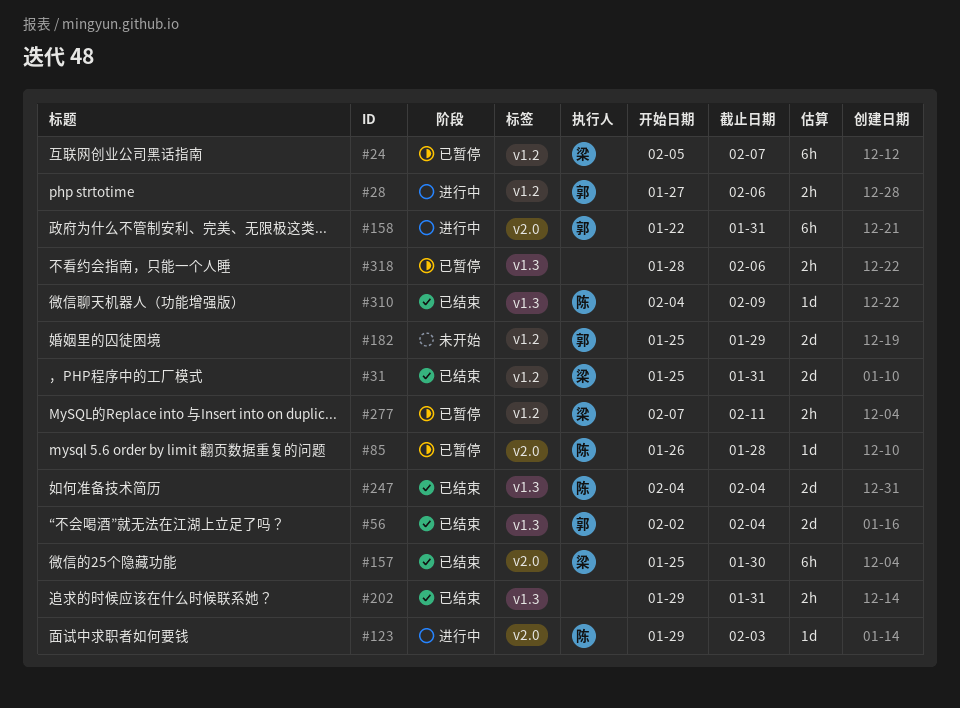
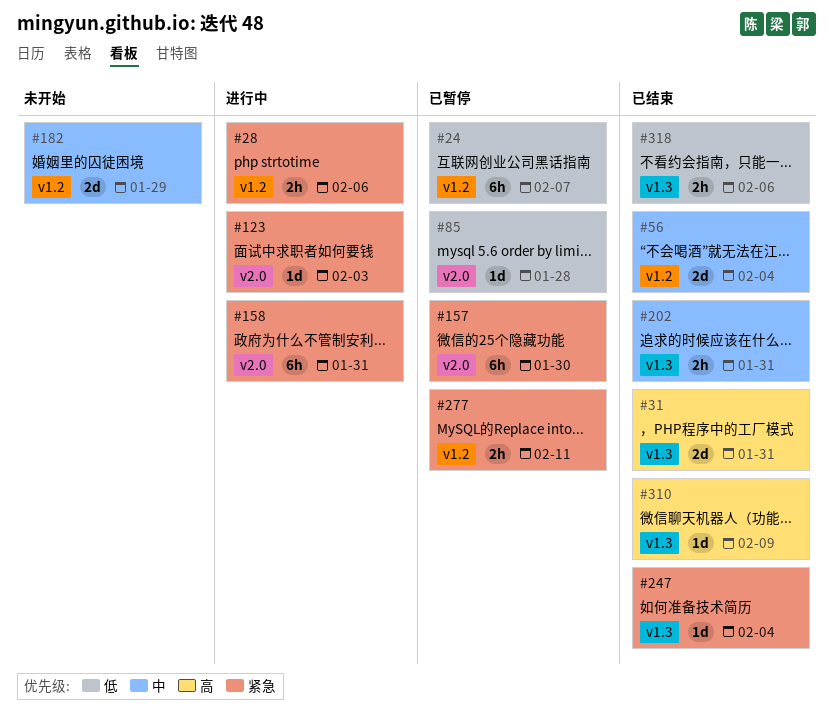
#31, label: v1.2 -> v1.3
#56, label: v1.3 -> v1.2
#157, status: 已结束 -> 已暂停
#247, estimate: 2d -> 1d
#318, status: 已暂停 -> 已结束

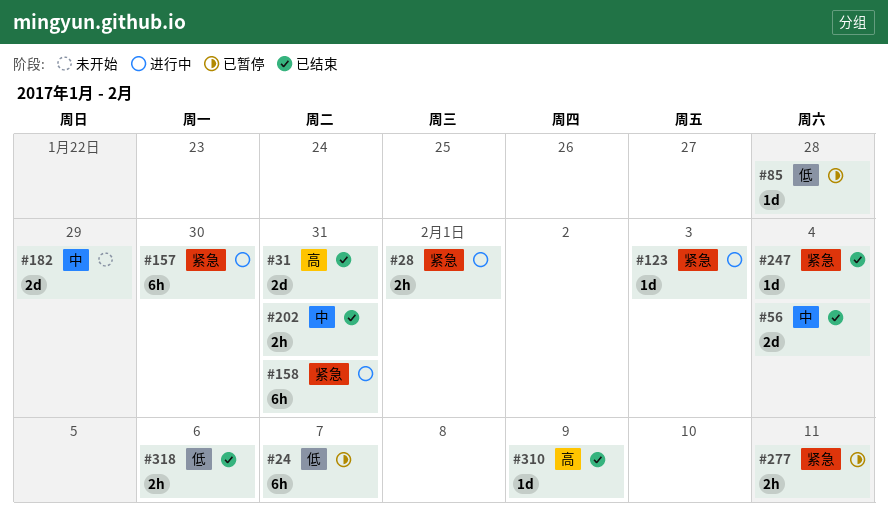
#28, due: Feb 6 -> Feb 1
#157, status: 已暂停 -> 进行中

